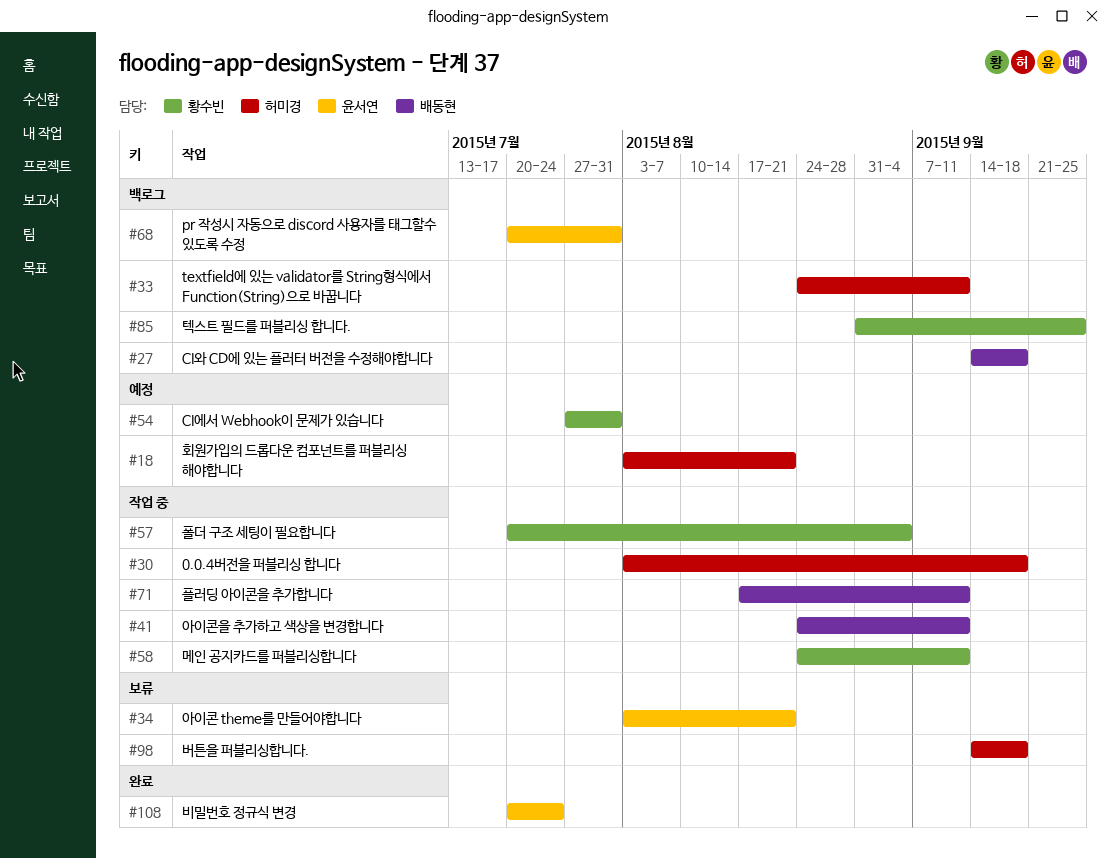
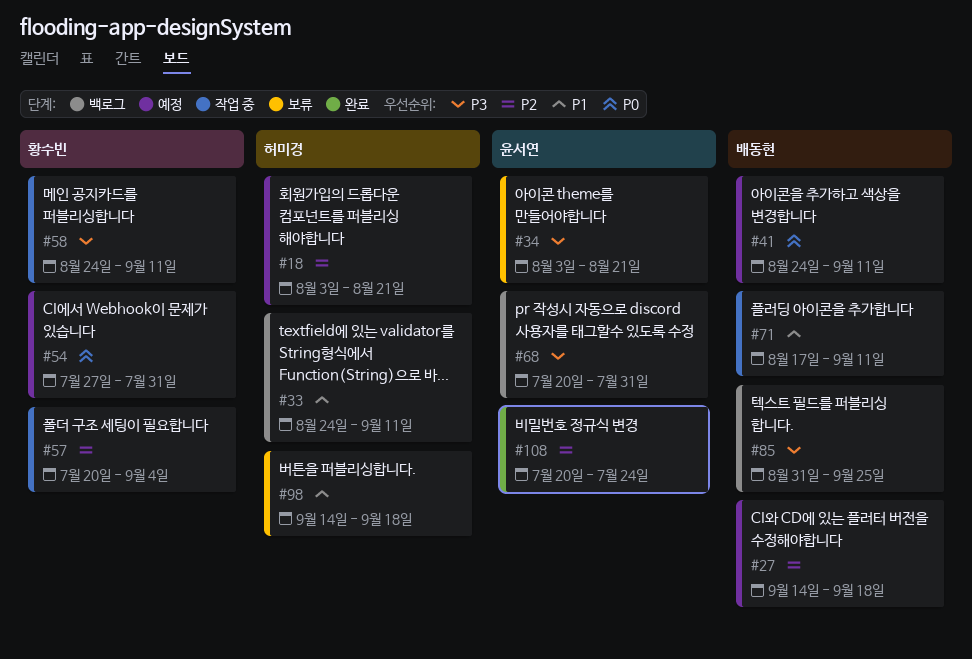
#27, status: 백로그 -> 예정
#30: present -> none
#41, status: 작업 중 -> 예정
#85, owner: 황수빈 -> 배동현

